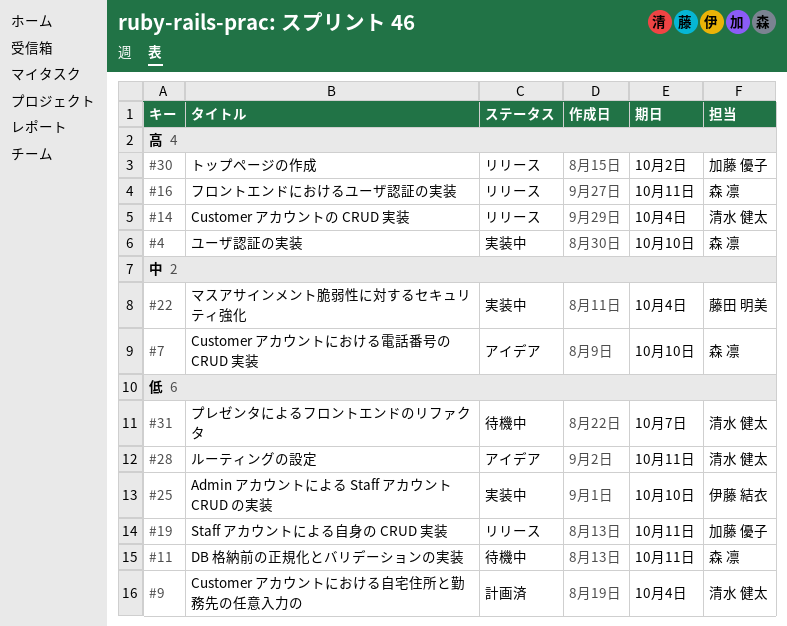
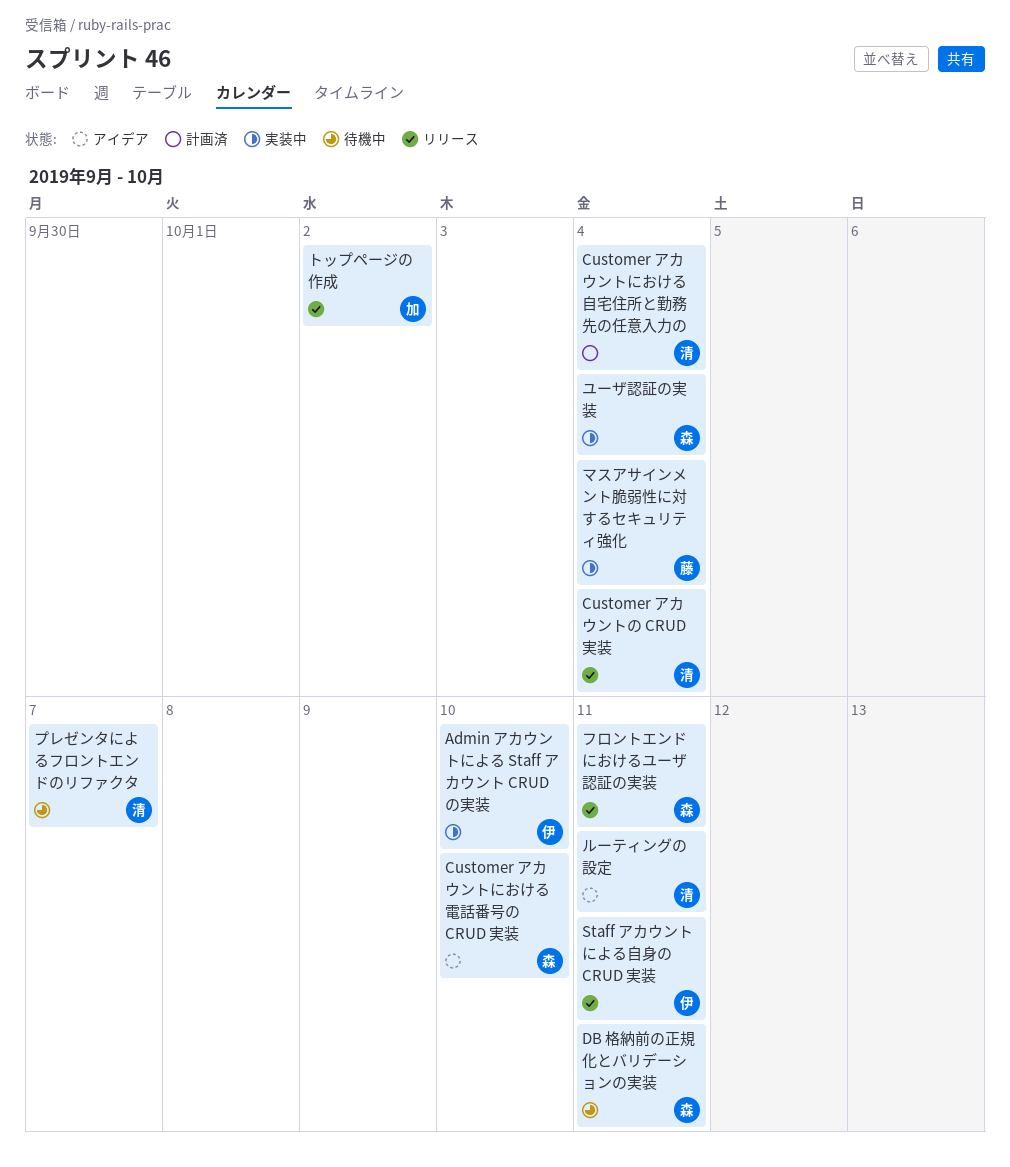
Staff アカウントによる自身の CRUD 実装, owner: 加藤 優子 -> 伊藤 結衣
ユーザ認証の実装, due: Oct 10 -> Oct 4

